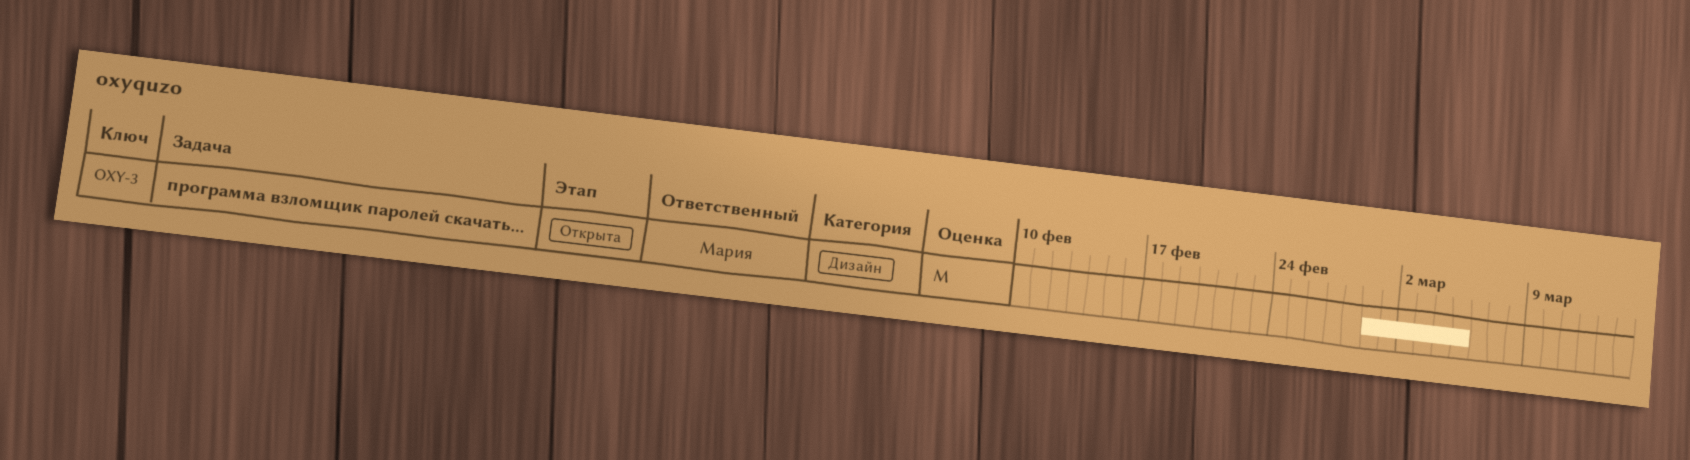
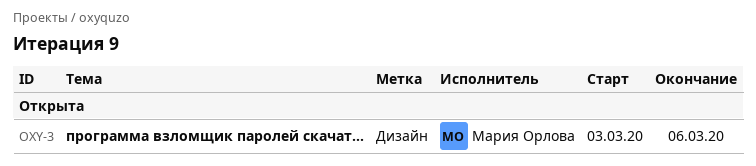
OXY-3, start: Feb 29 -> Mar 3
OXY-3, due: Mar 5 -> Mar 6

